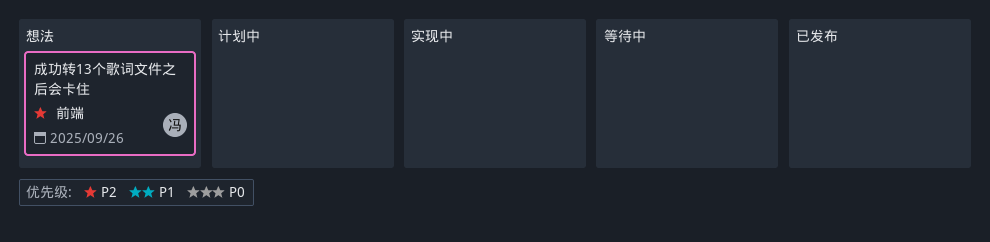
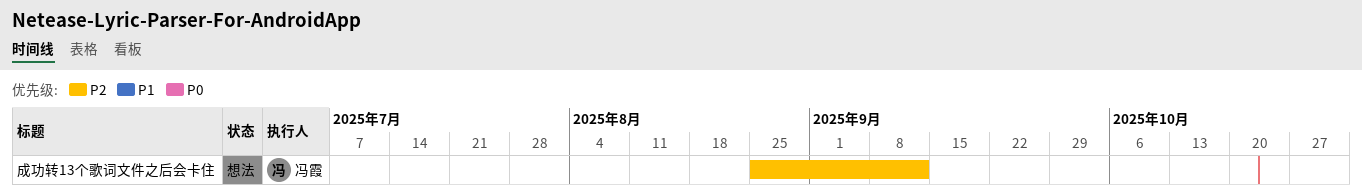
成功转13个歌词文件之后会卡住, due: Sep 26 -> Sep 12

